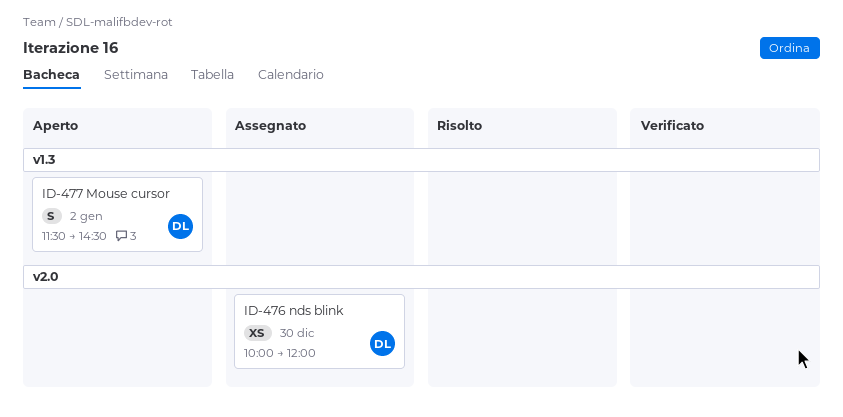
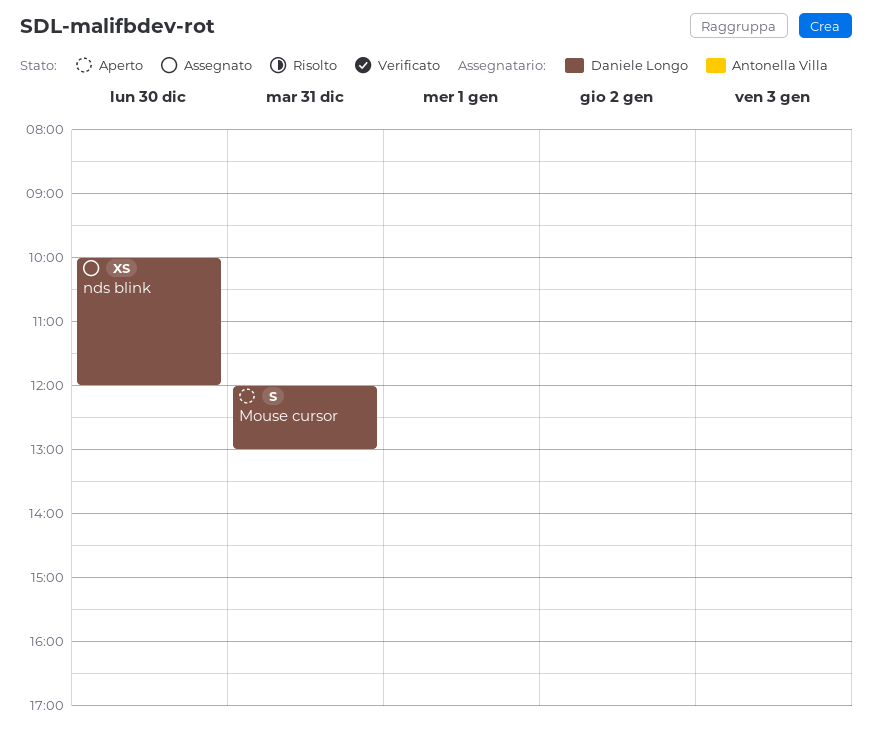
Mouse cursor, day: Jan 2 -> Dec 31
Mouse cursor, begins: 11:30 -> 12:00
Mouse cursor, ends: 14:30 -> 13:00

